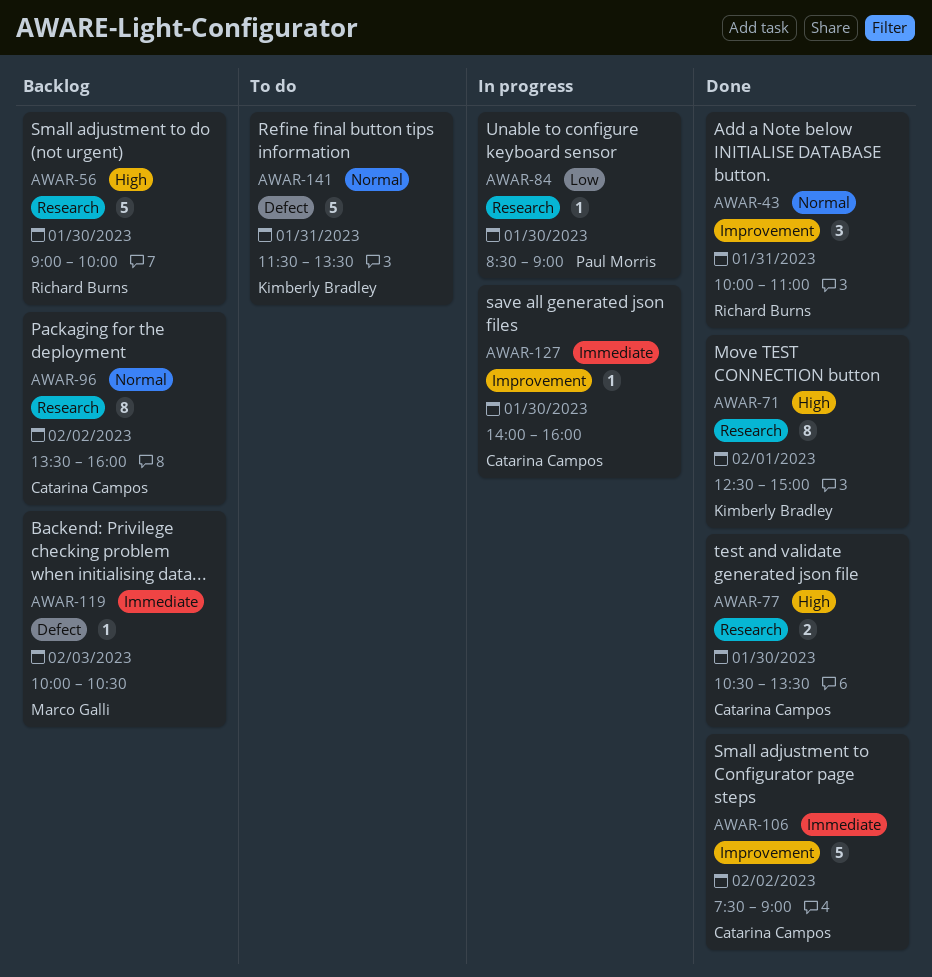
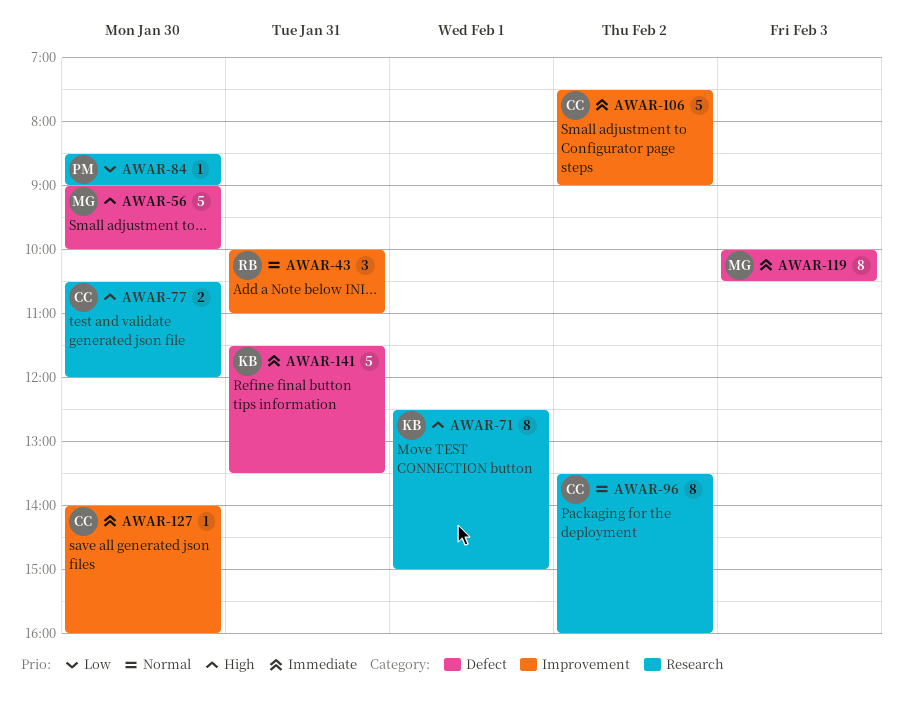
AWAR-56, owner: Richard Burns -> Marco Galli
AWAR-56, label: Research -> Defect
AWAR-77, ends: 13:30 -> 12:00
AWAR-119, estimate: 1 -> 8
AWAR-141, priority: Normal -> Immediate

